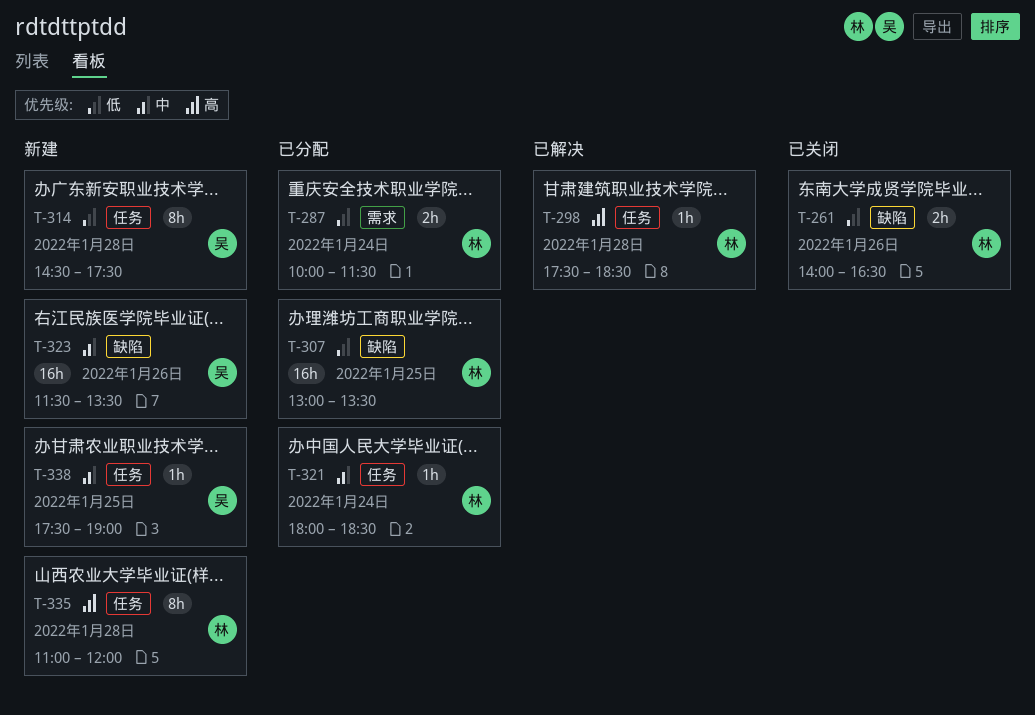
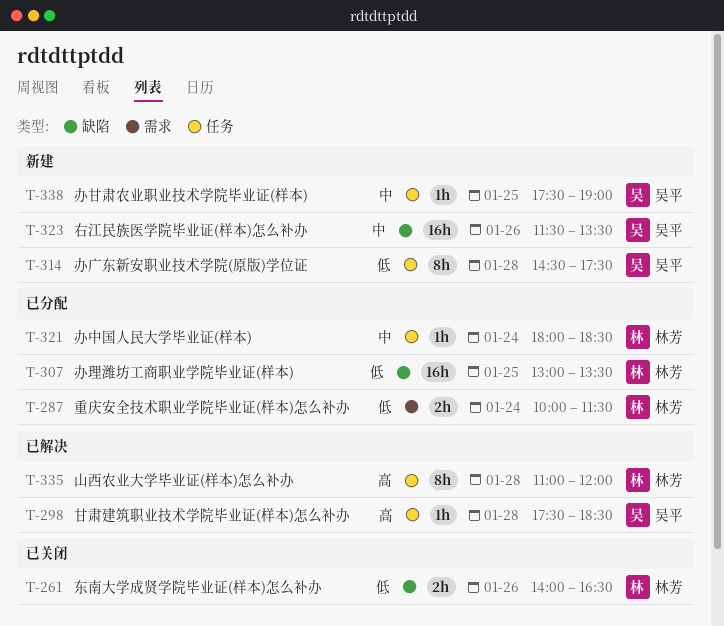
T-298, owner: 林芳 -> 吴平
T-335, status: 新建 -> 已解决

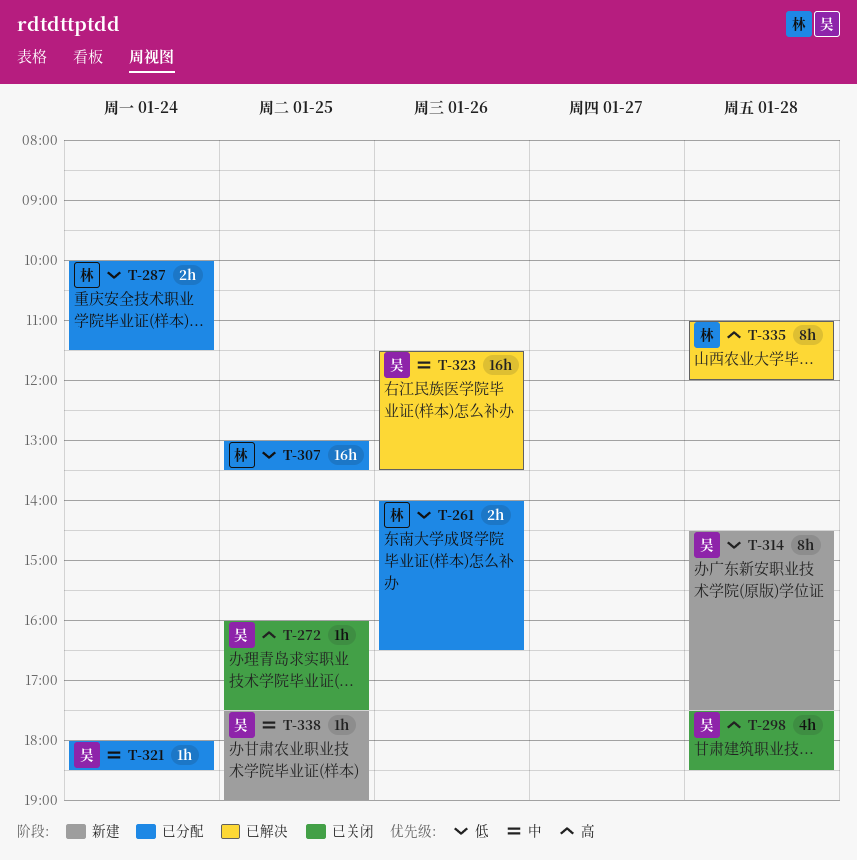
T-261, status: 已关闭 -> 已分配
T-272: none -> present
T-298, status: 已解决 -> 已关闭
T-298, estimate: 1h -> 4h
T-321, owner: 林芳 -> 吴平
T-323, status: 新建 -> 已解决

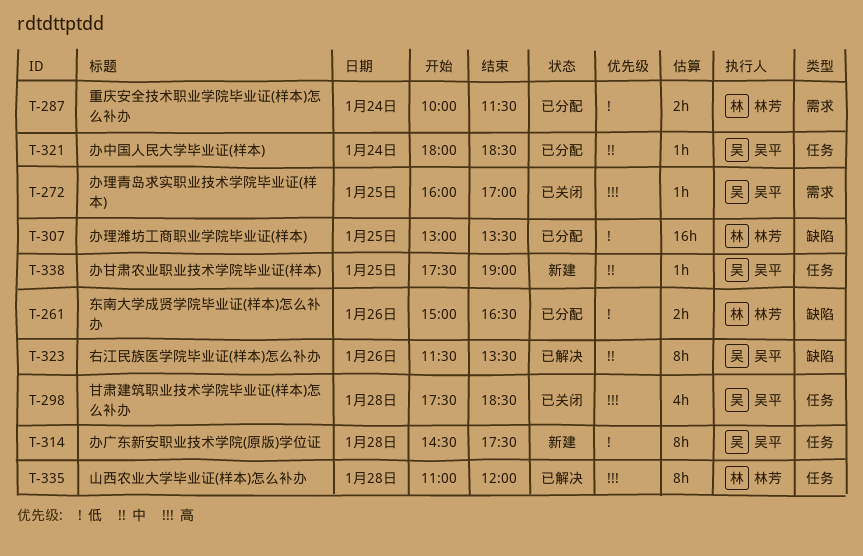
T-261, begins: 14:00 -> 15:00
T-272, ends: 17:30 -> 17:00
T-323, estimate: 16h -> 8h

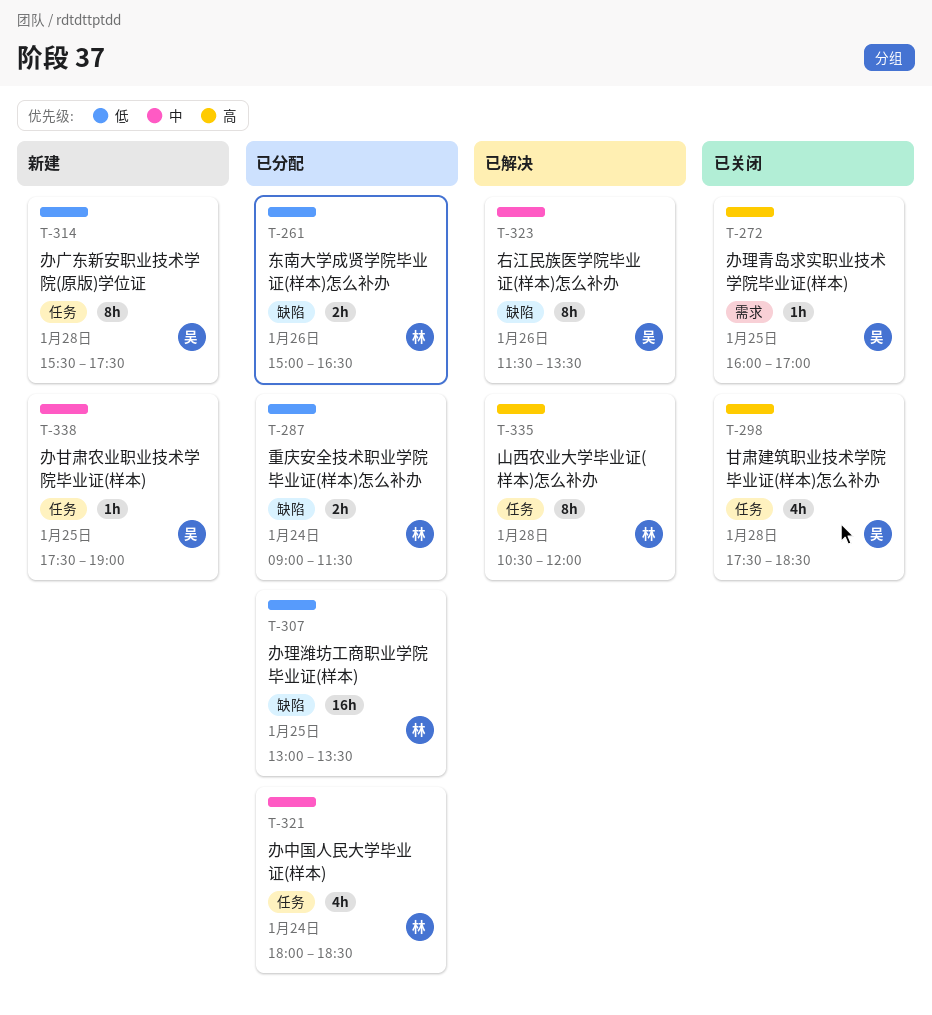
T-287, label: 需求 -> 缺陷
T-287, begins: 10:00 -> 09:00
T-314, begins: 14:30 -> 15:30
T-321, owner: 吴平 -> 林芳
T-321, estimate: 1h -> 4h
T-335, begins: 11:00 -> 10:30

